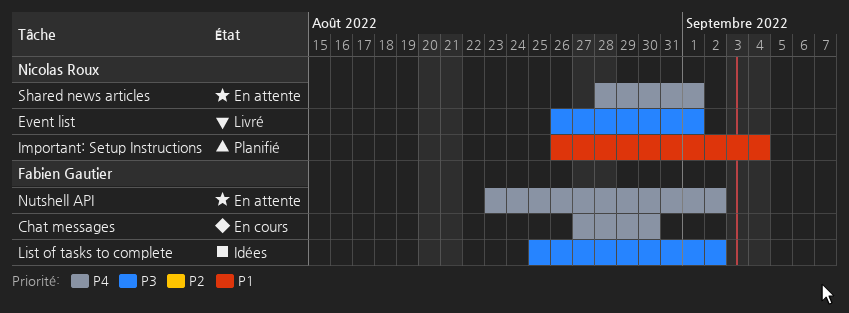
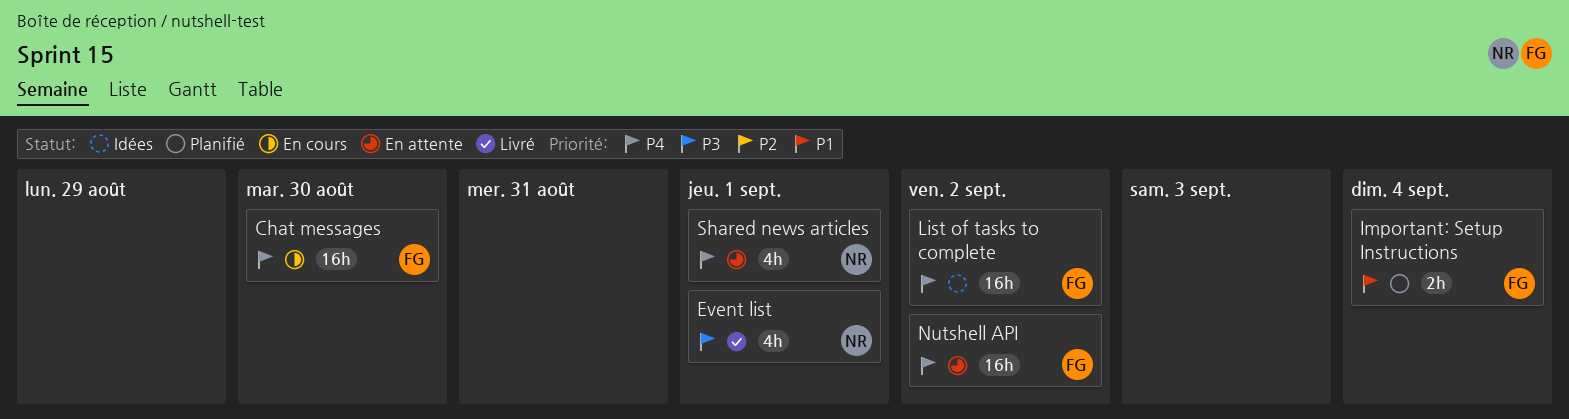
Important: Setup Instructions, owner: Nicolas Roux -> Fabien Gautier
List of tasks to complete, priority: P3 -> P4

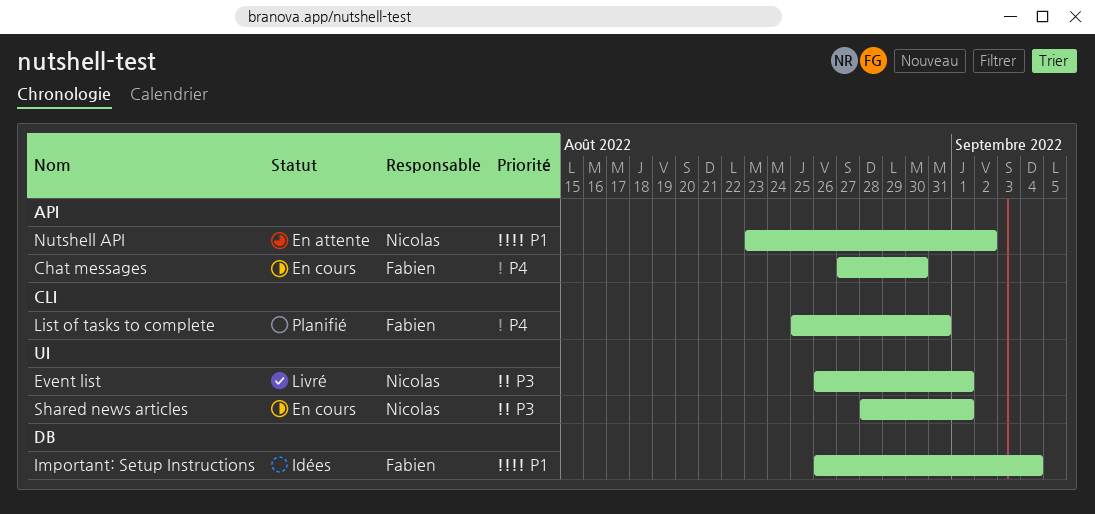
Important: Setup Instructions, status: Planifié -> Idées
List of tasks to complete, status: Idées -> Planifié
List of tasks to complete, due: Sep 2 -> Aug 31
Nutshell API, owner: Fabien -> Nicolas
Nutshell API, priority: P4 -> P1
Shared news articles, status: En attente -> En cours
Shared news articles, priority: P4 -> P3

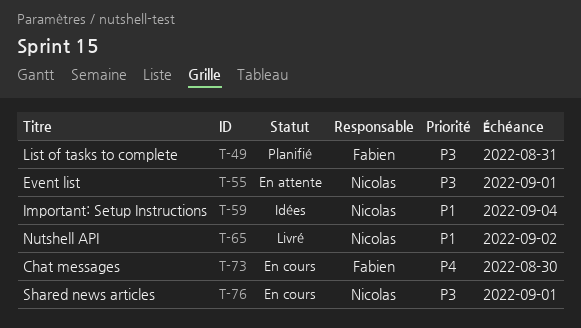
Event list, status: Livré -> En attente
Important: Setup Instructions, owner: Fabien -> Nicolas
List of tasks to complete, priority: P4 -> P3
Nutshell API, status: En attente -> Livré

